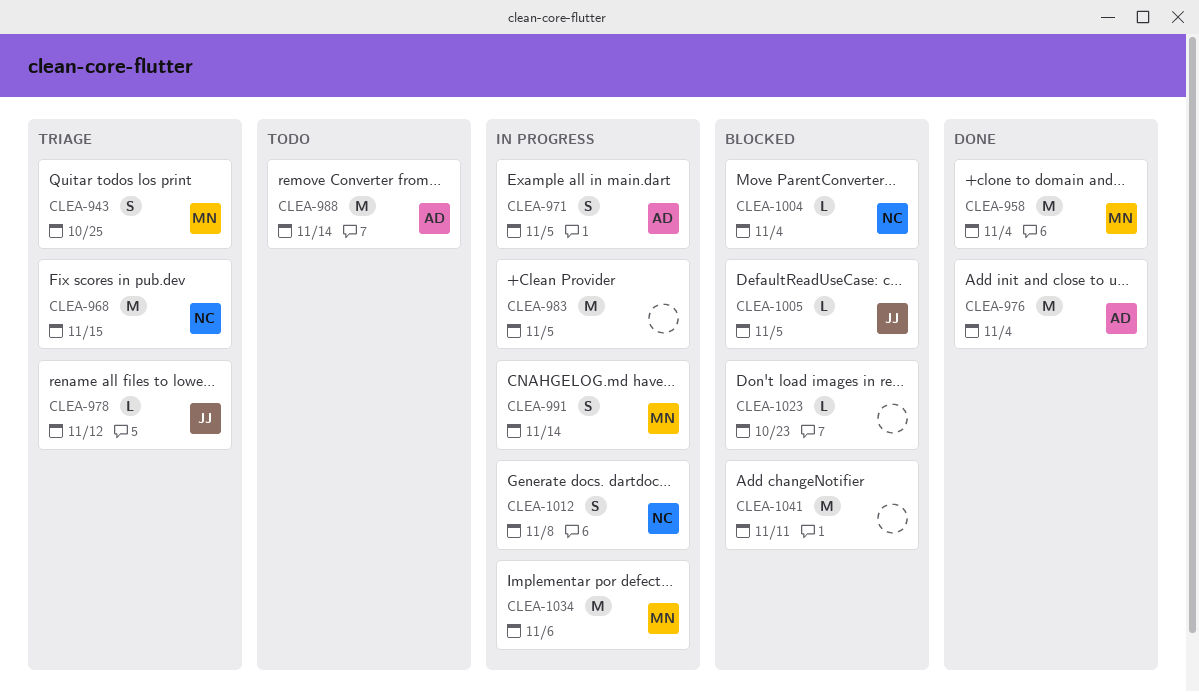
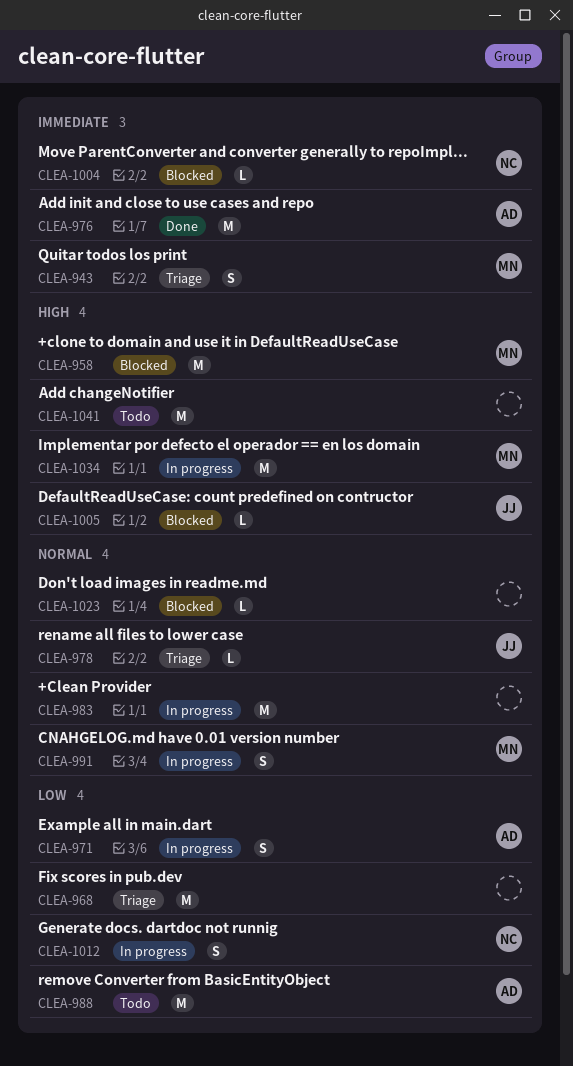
CLEA-958, status: Done -> Blocked
CLEA-968, owner: NC -> none
CLEA-1041, status: Blocked -> Todo

